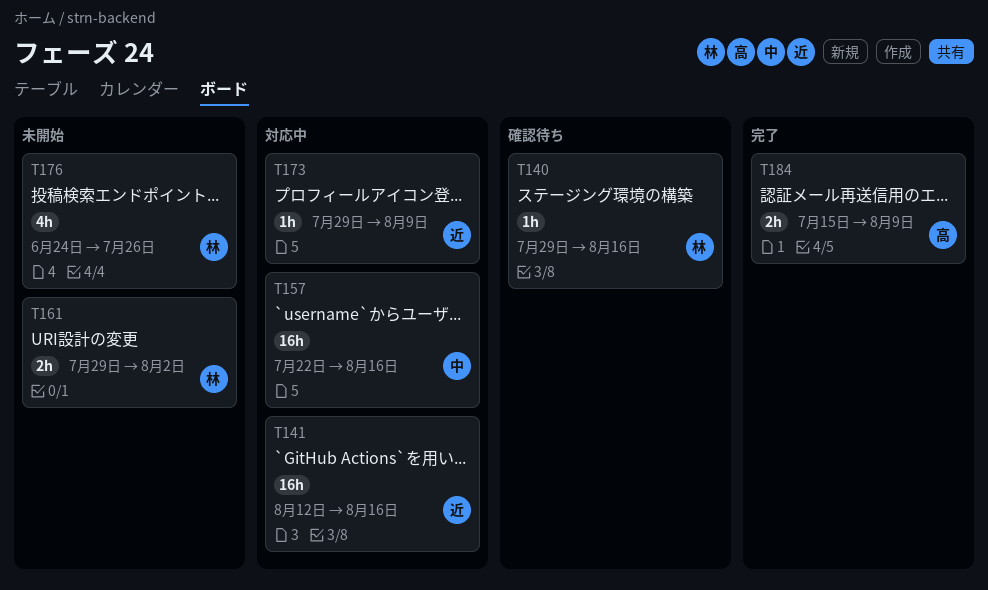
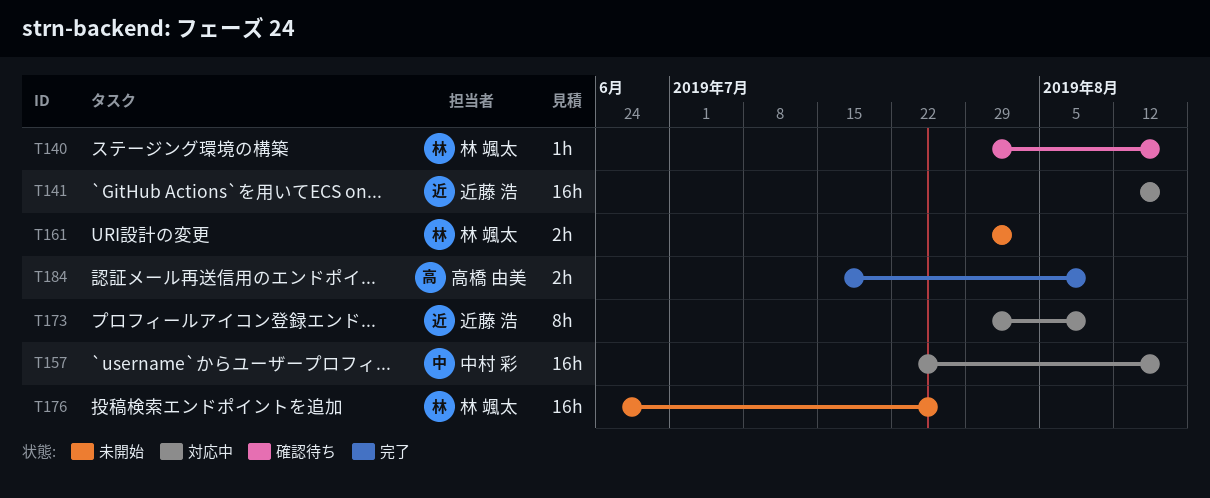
T173, estimate: 1h -> 8h
T176, estimate: 4h -> 16h

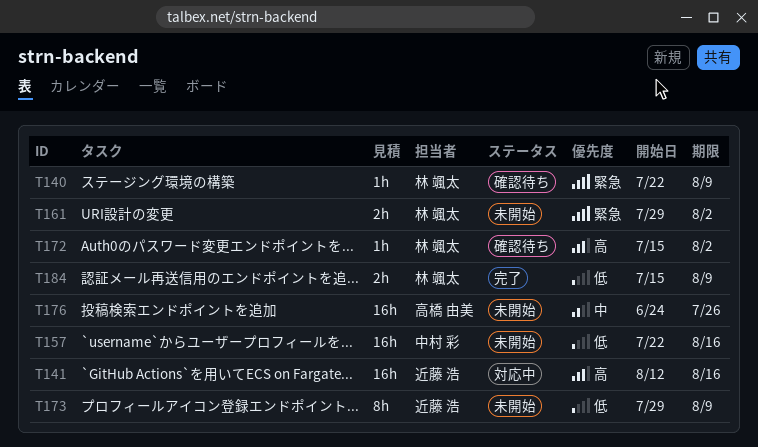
T140, start: Jul 29 -> Jul 22
T140, due: Aug 16 -> Aug 9
T157, status: 対応中 -> 未開始
T172: none -> present
T173, status: 対応中 -> 未開始
T176, owner: 林 颯太 -> 高橋 由美
T184, owner: 高橋 由美 -> 林 颯太

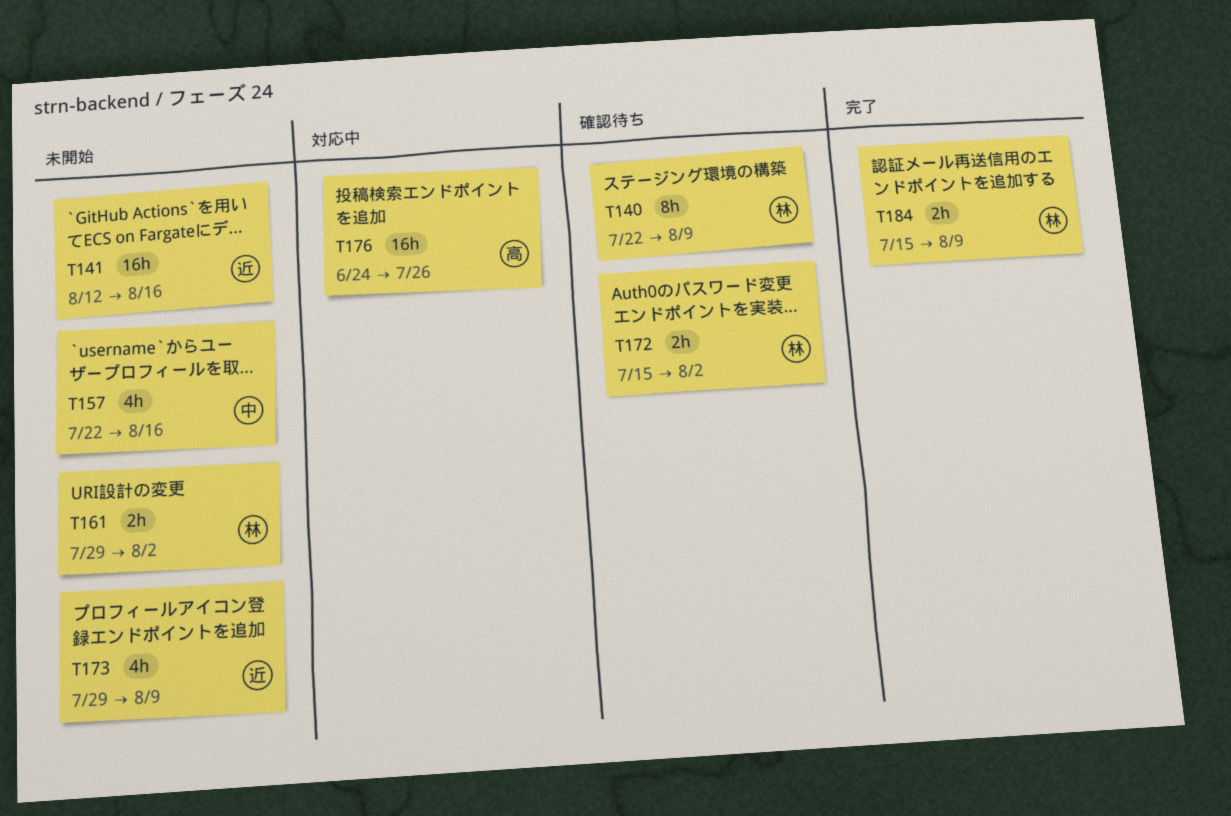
T140, estimate: 1h -> 8h
T141, status: 対応中 -> 未開始
T157, estimate: 16h -> 4h
T172, estimate: 1h -> 2h
T173, estimate: 8h -> 4h
T176, status: 未開始 -> 対応中

